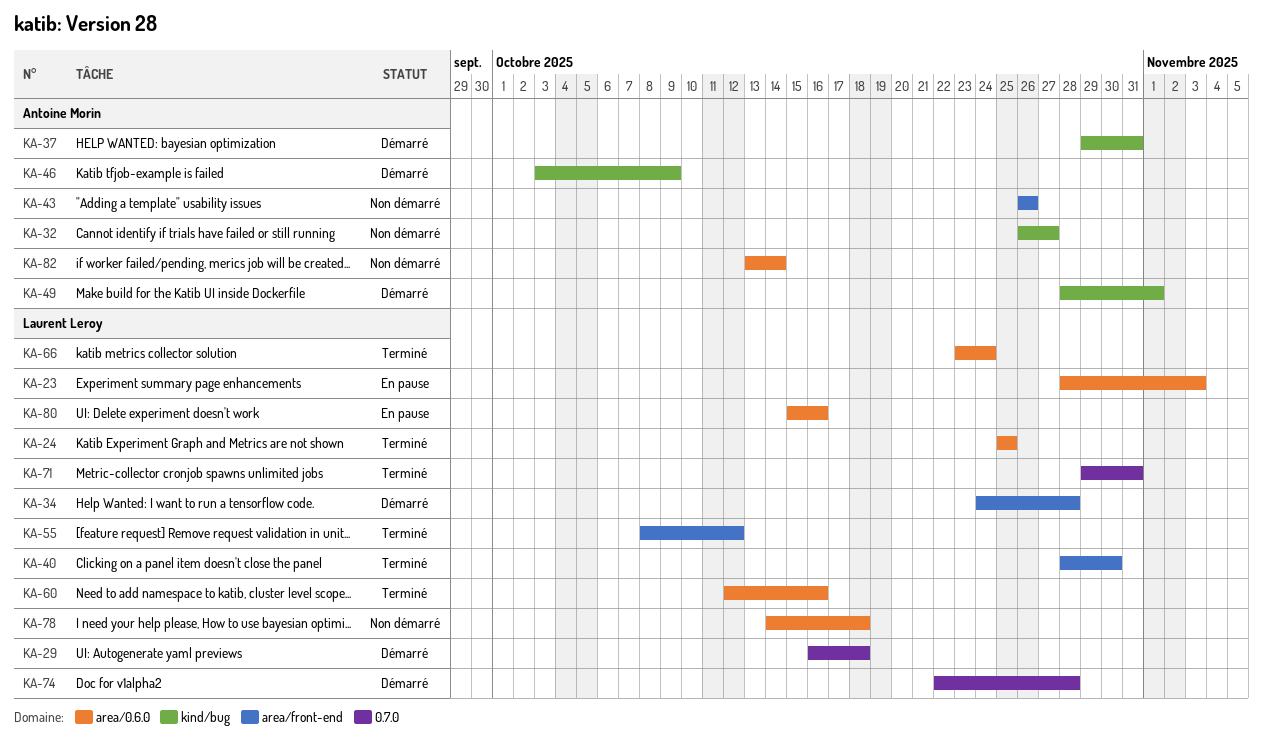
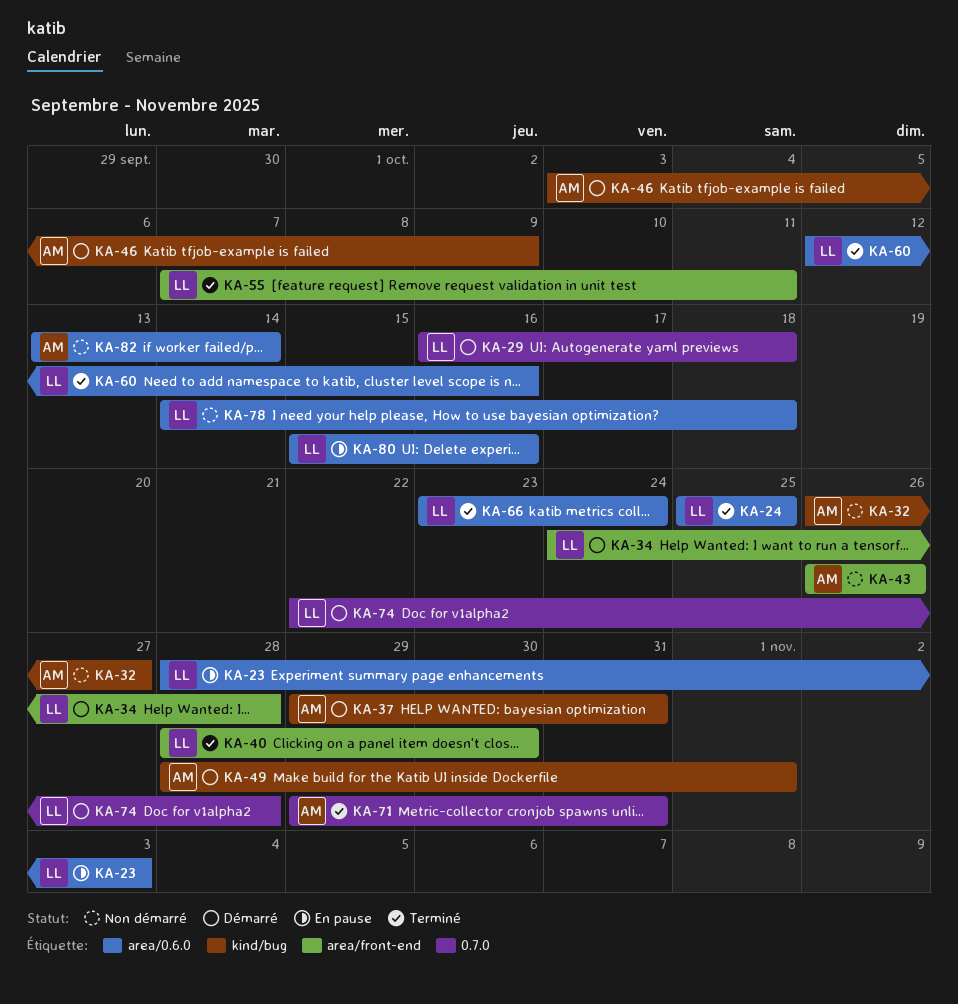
KA-55, start: Oct 8 -> Oct 7
KA-55, due: Oct 12 -> Oct 11
KA-71, owner: Laurent Leroy -> Antoine Morin

